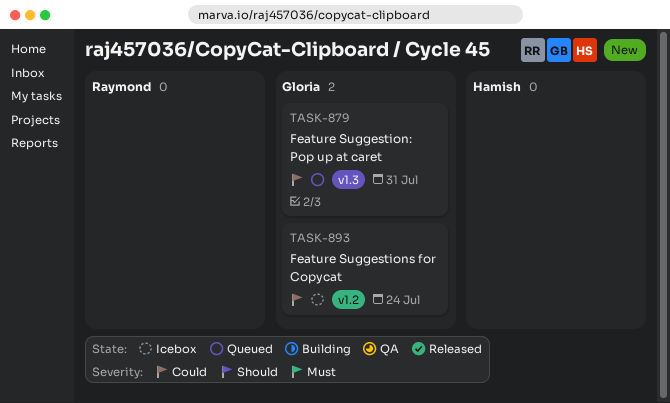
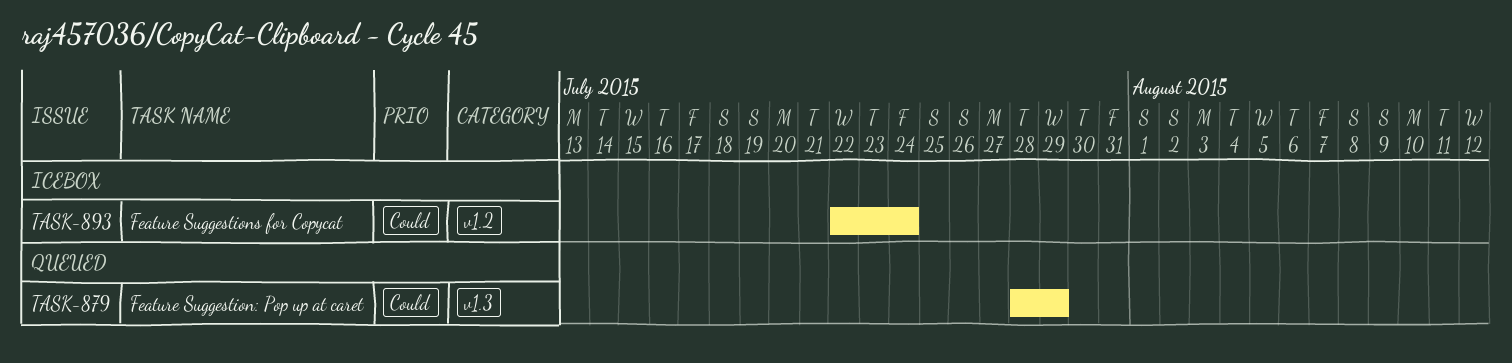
TASK-879, due: Jul 31 -> Jul 29

